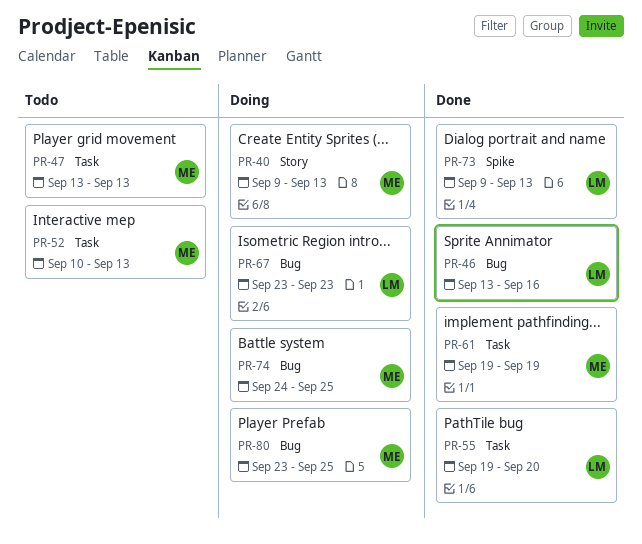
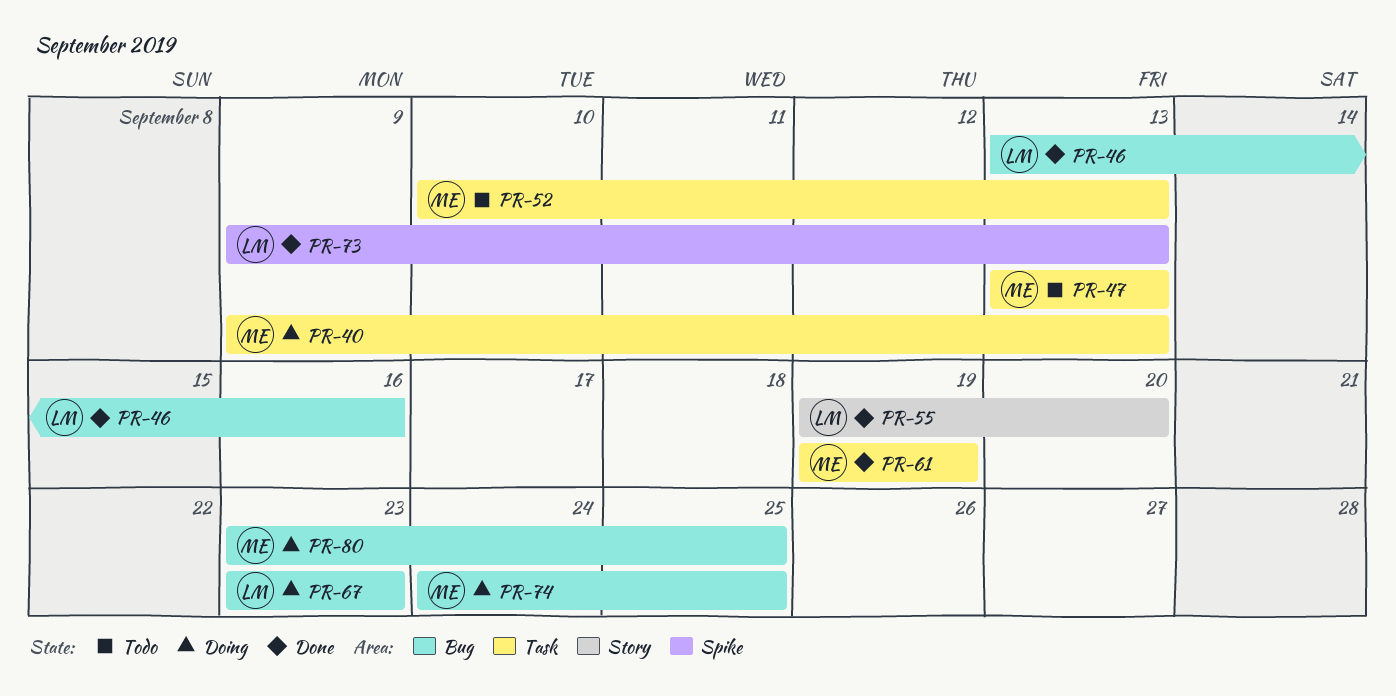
PR-40, label: Story -> Task
PR-55, label: Task -> Story

